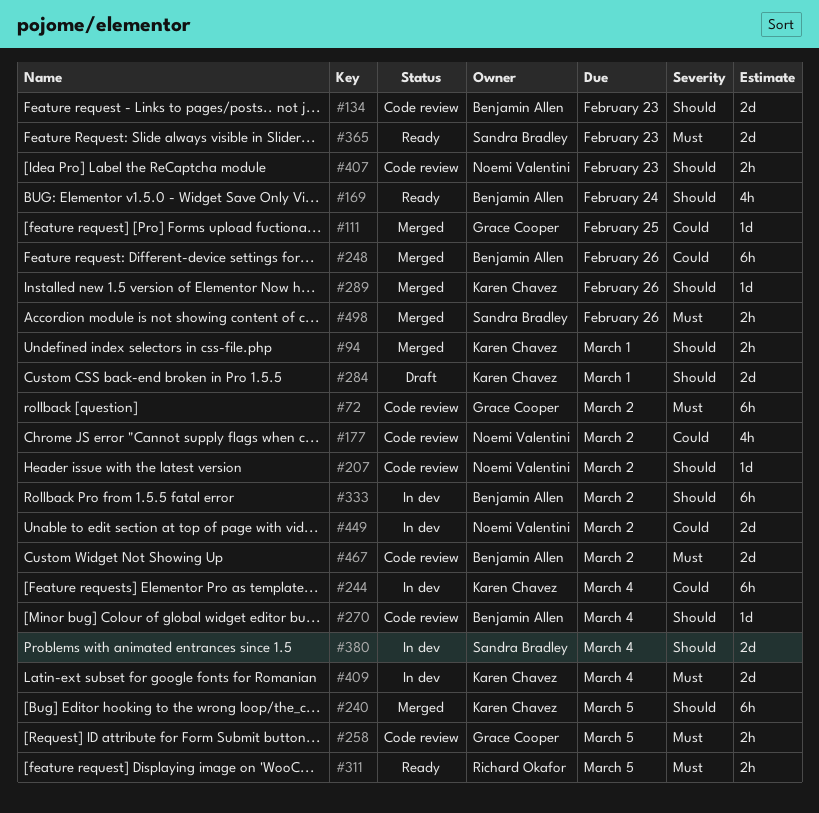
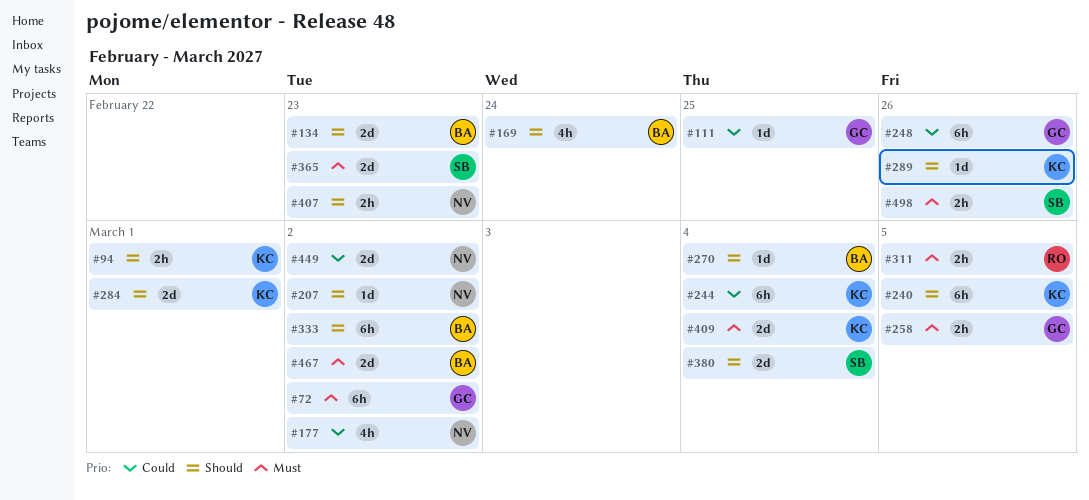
#248, owner: Benjamin Allen -> Grace Cooper

